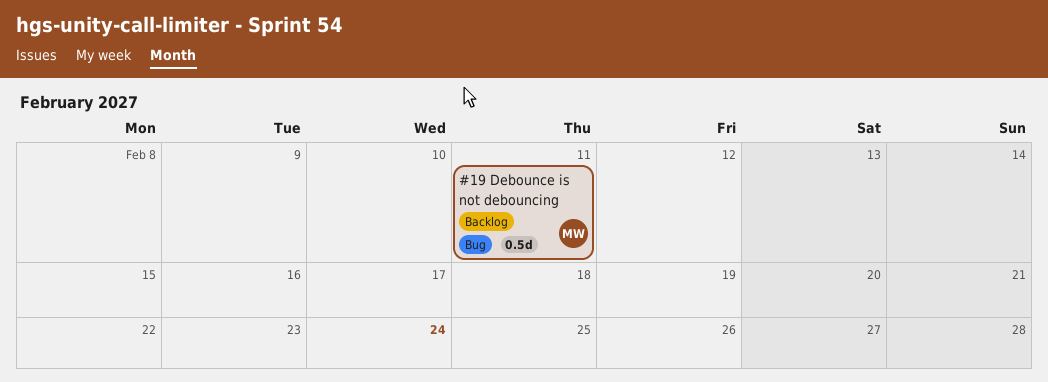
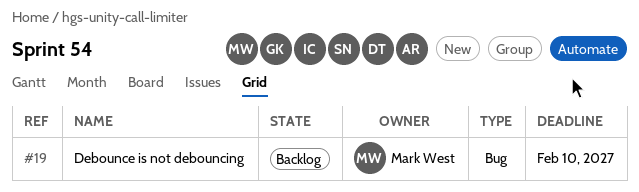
#19, due: Feb 11 -> Feb 10

